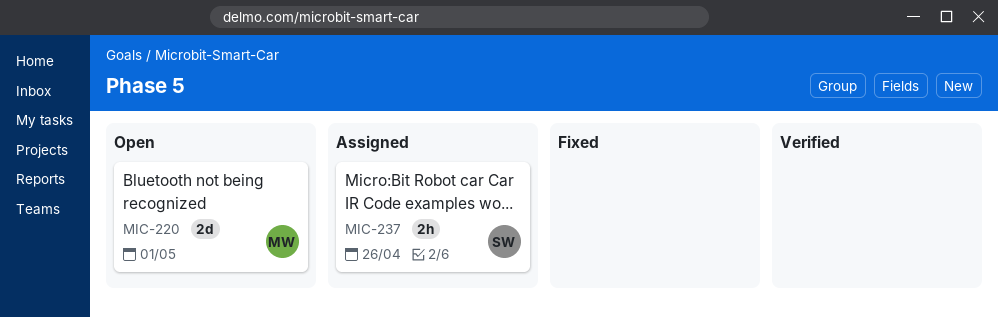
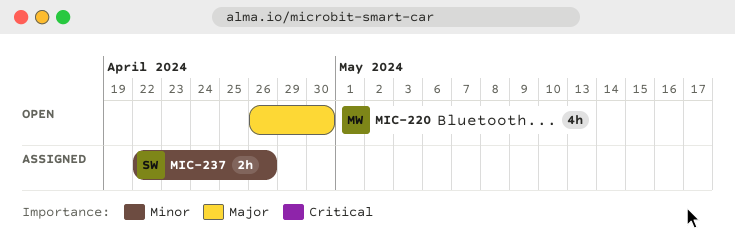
MIC-220, estimate: 2d -> 4h
MIC-220, due: May 1 -> Apr 30

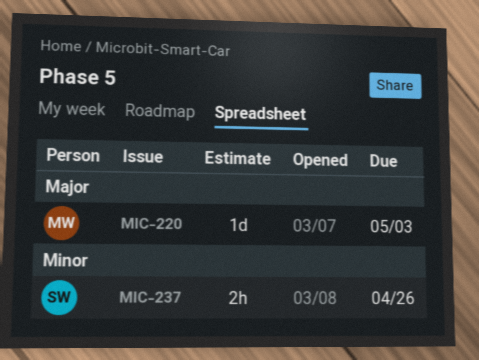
MIC-220, estimate: 4h -> 1d
MIC-220, due: Apr 30 -> May 3

